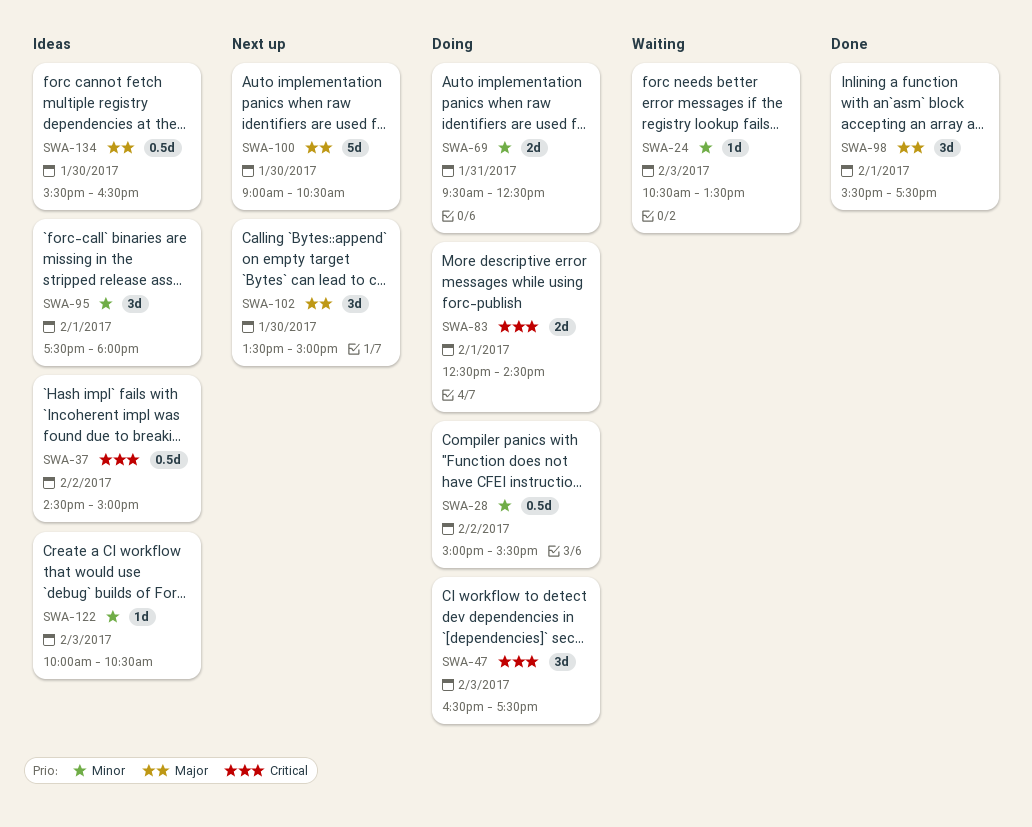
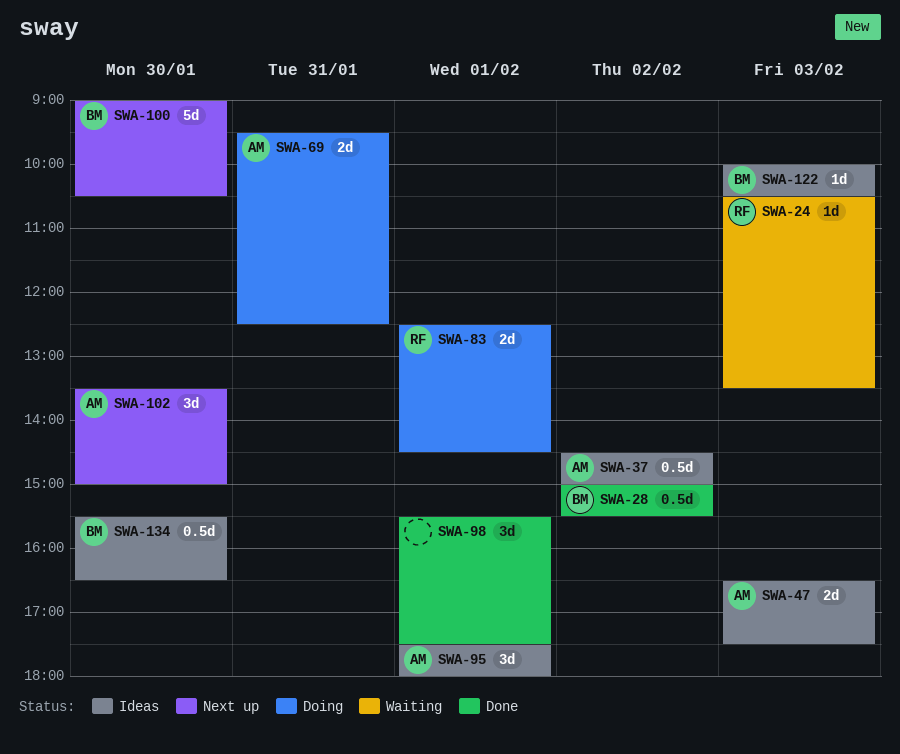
SWA-28, status: Doing -> Done
SWA-47, status: Doing -> Ideas
SWA-47, estimate: 3d -> 2d

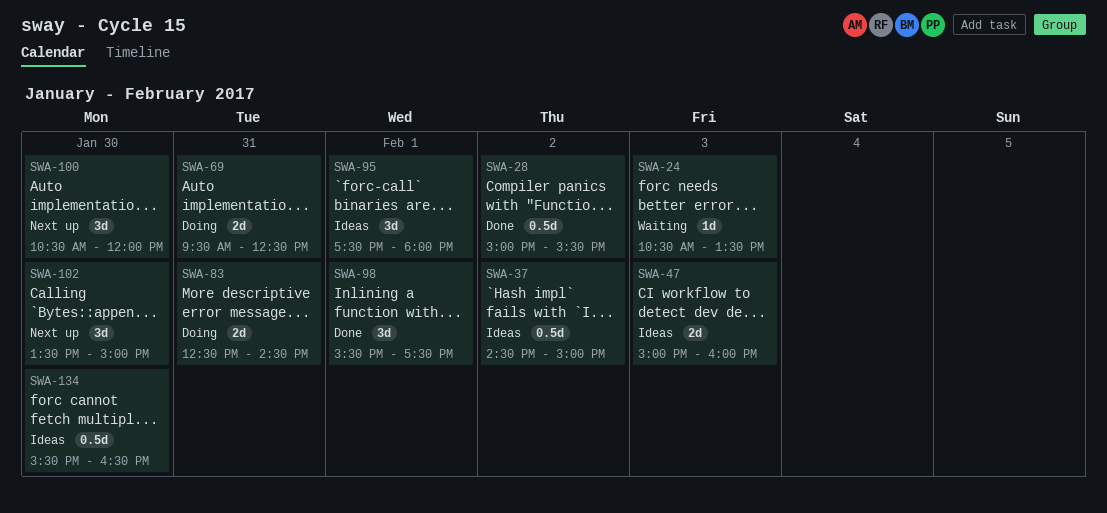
SWA-47, begins: 16:30 -> 15:00
SWA-47, ends: 17:30 -> 16:00
SWA-83, day: Feb 1 -> Jan 31
SWA-100, estimate: 5d -> 3d
SWA-100, begins: 09:00 -> 10:30
SWA-100, ends: 10:30 -> 12:00
SWA-122: present -> none

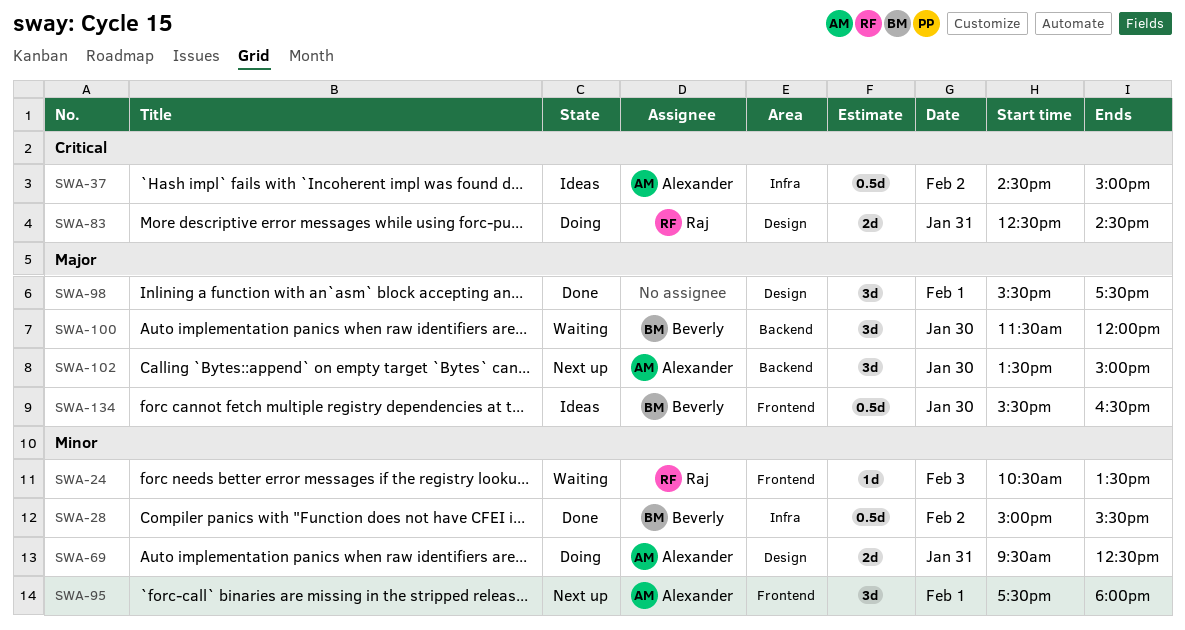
SWA-47: present -> none
SWA-95, status: Ideas -> Next up
SWA-100, status: Next up -> Waiting
SWA-100, begins: 10:30 -> 11:30

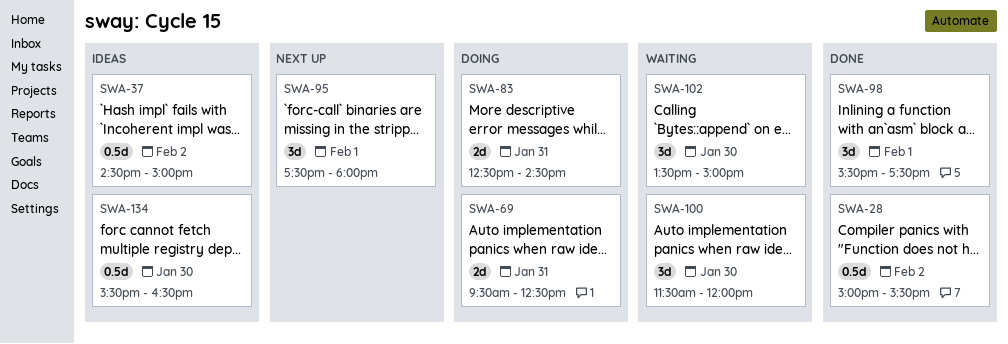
SWA-24: present -> none
SWA-102, status: Next up -> Waiting

